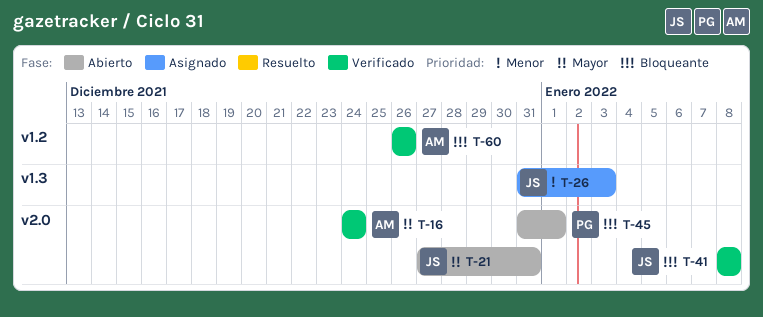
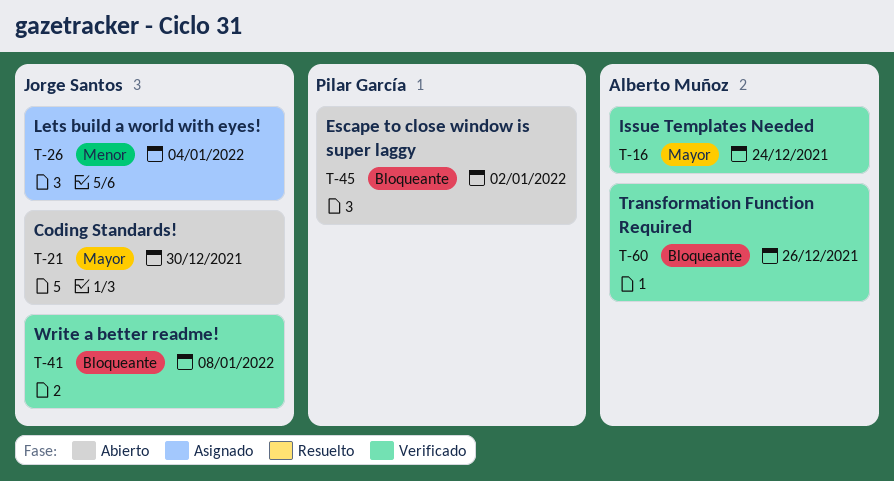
T-21, due: Dec 31 -> Dec 30
T-26, due: Jan 3 -> Jan 4
T-45, due: Jan 1 -> Jan 2

